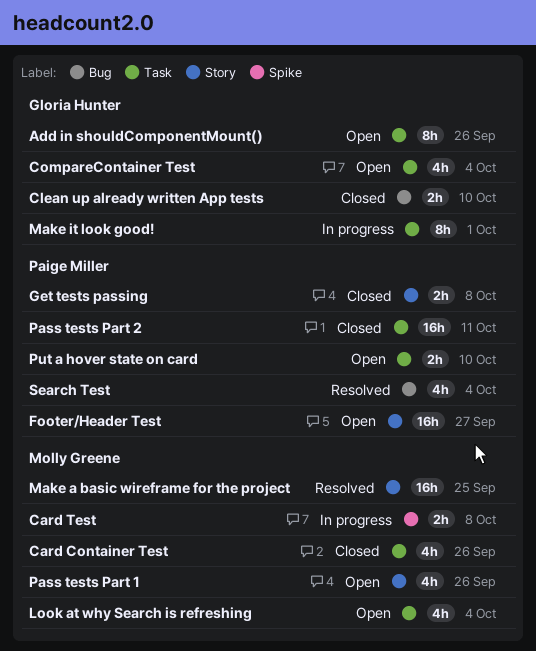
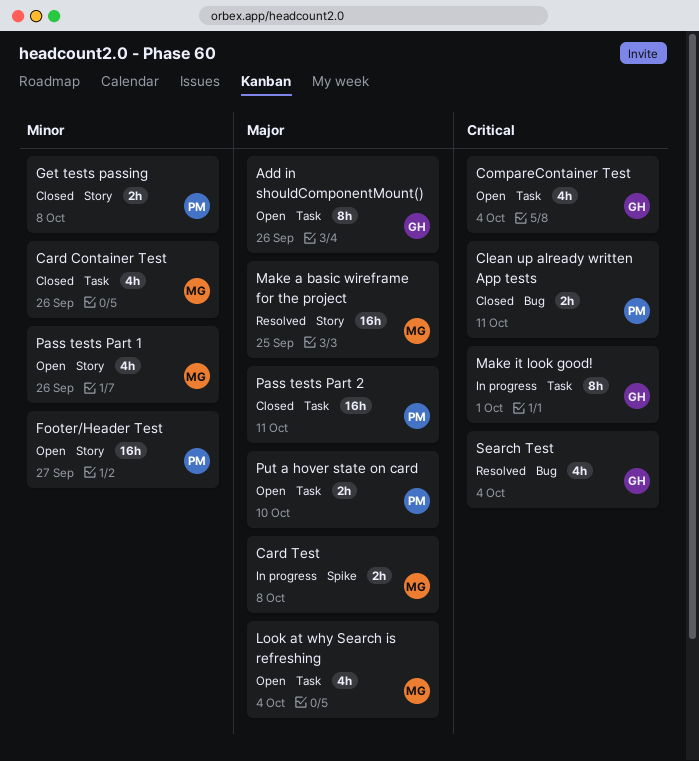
Clean up already written App tests, owner: Gloria Hunter -> Paige Miller
Clean up already written App tests, due: Oct 10 -> Oct 11
Search Test, owner: Paige Miller -> Gloria Hunter

